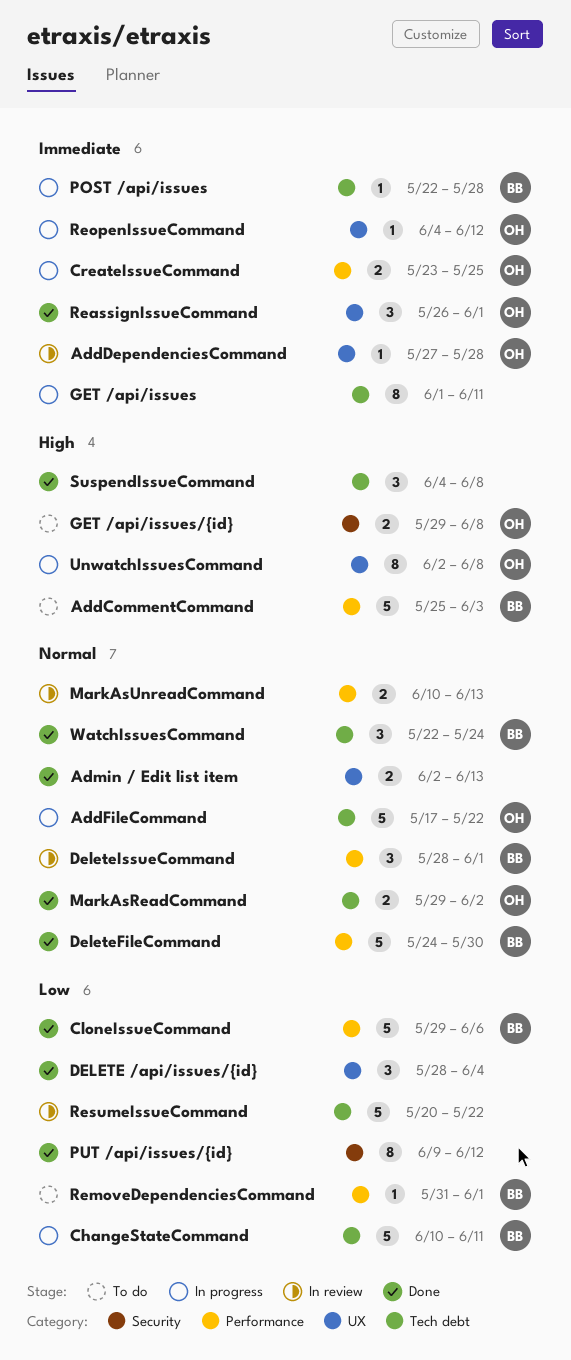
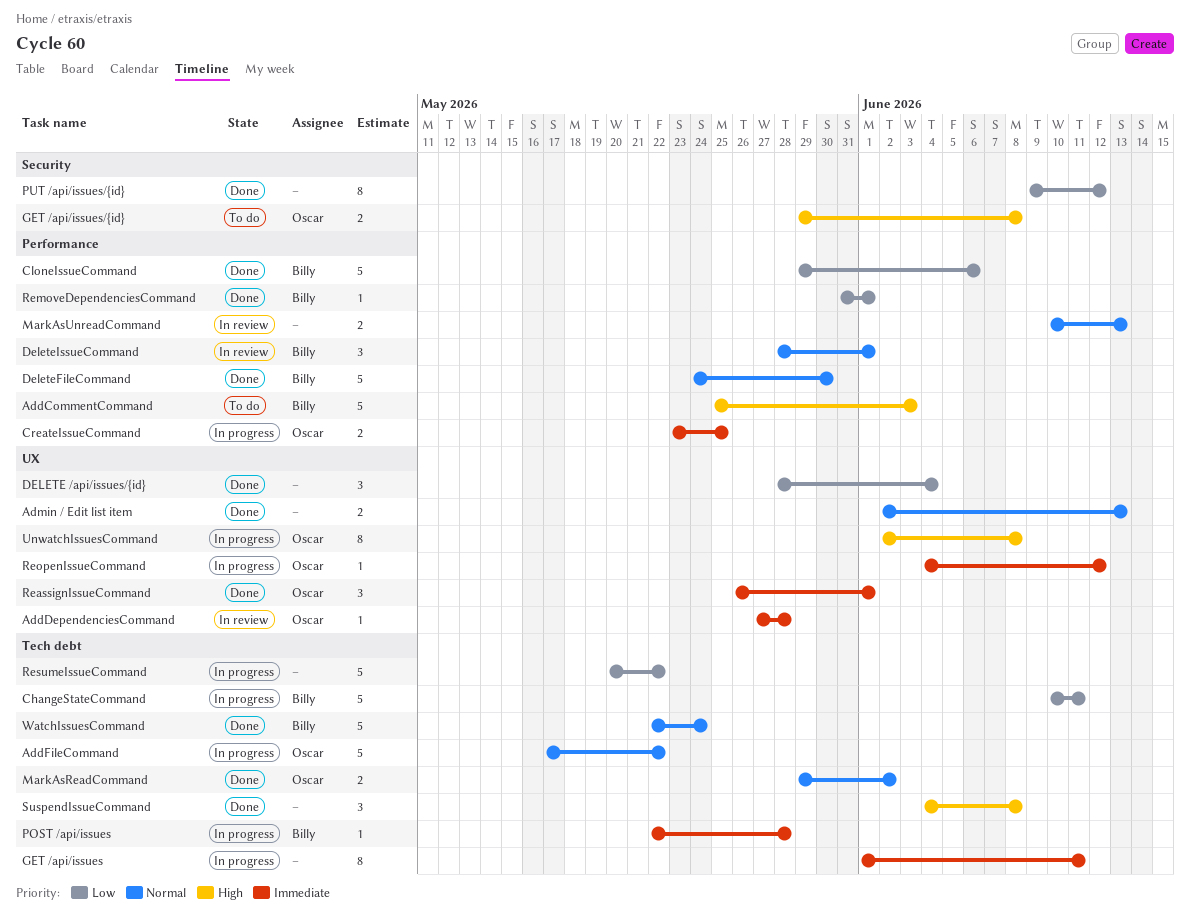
RemoveDependenciesCommand, status: To do -> Done
ResumeIssueCommand, status: In review -> In progress
WatchIssuesCommand, estimate: 3 -> 5

